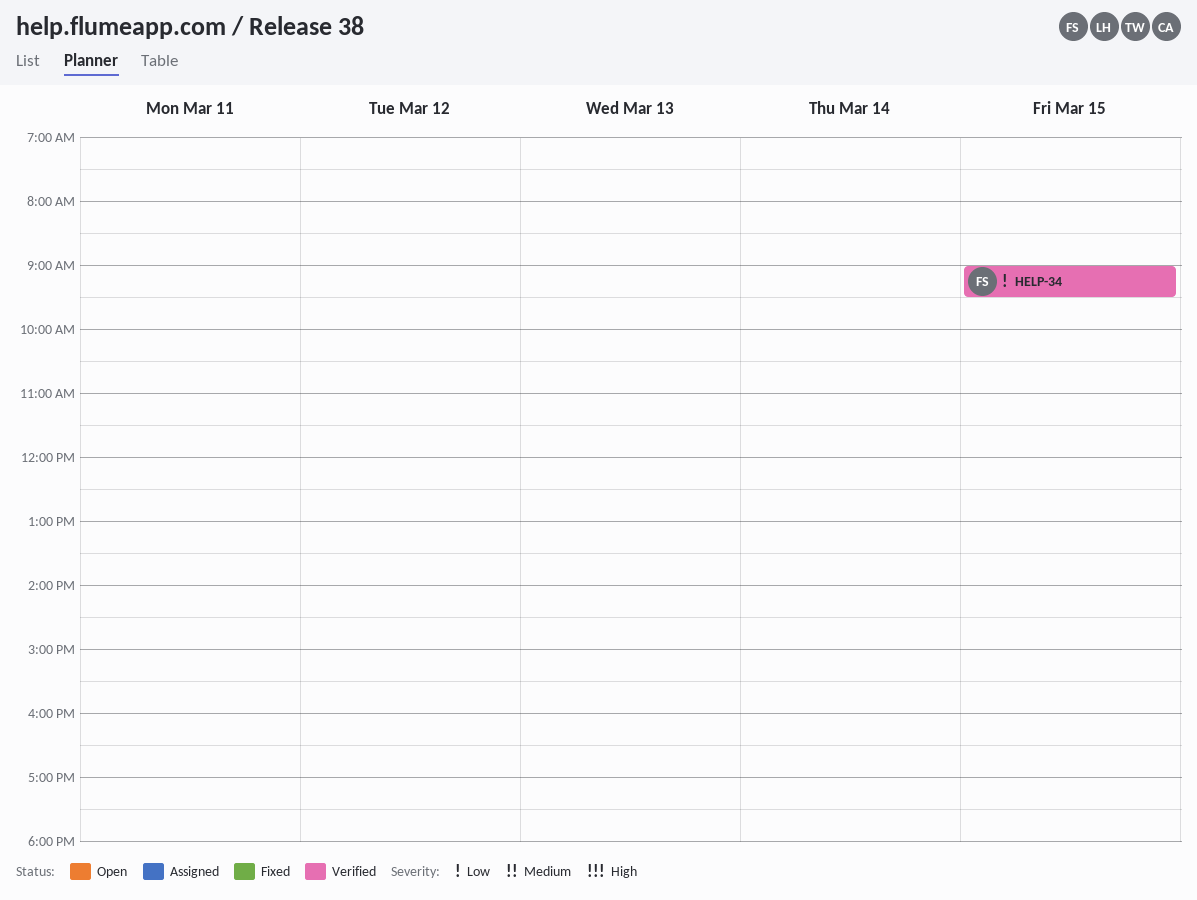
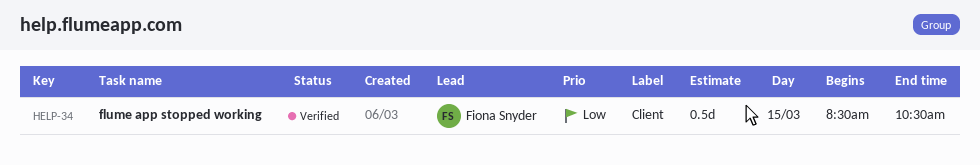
HELP-34, begins: 09:00 -> 08:30
HELP-34, ends: 09:30 -> 10:30

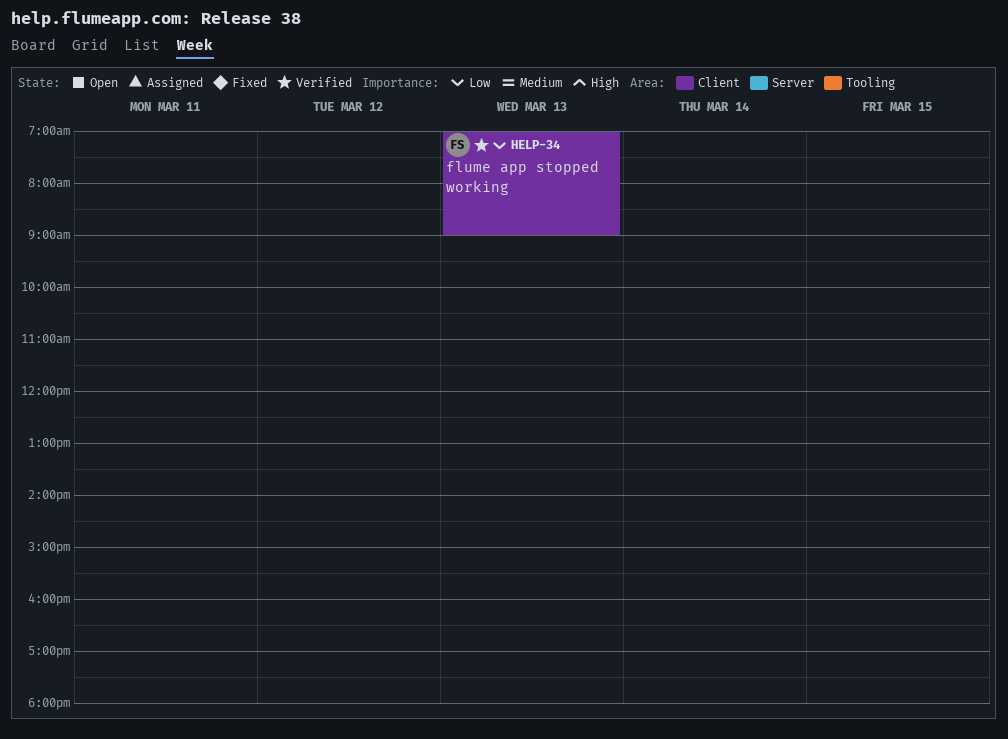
HELP-34, day: Mar 15 -> Mar 13
HELP-34, begins: 08:30 -> 07:00
HELP-34, ends: 10:30 -> 09:00

